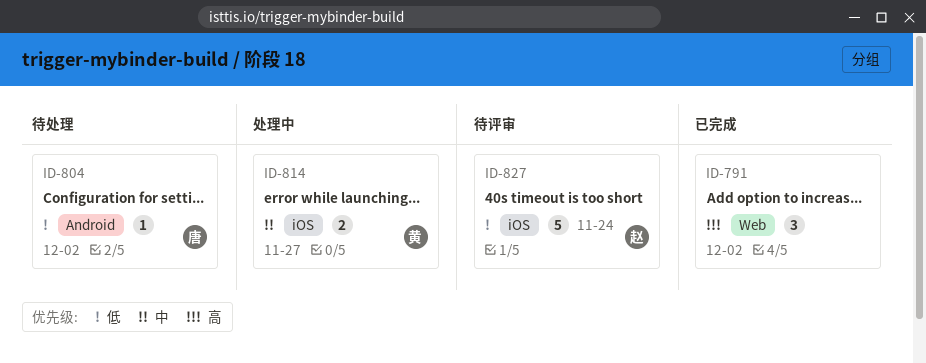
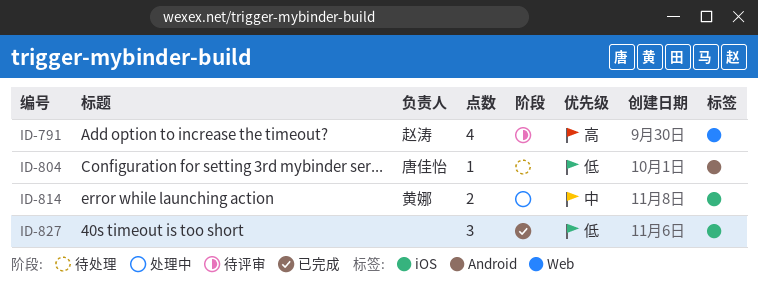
ID-791, status: 已完成 -> 待评审
ID-791, owner: none -> 赵涛
ID-791, estimate: 3 -> 4
ID-827, status: 待评审 -> 已完成
ID-827, owner: 赵涛 -> none
ID-827, estimate: 5 -> 3

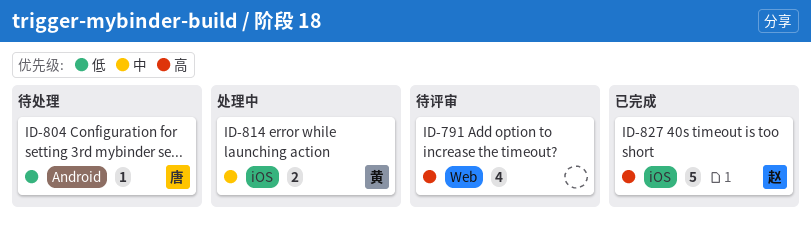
ID-791, owner: 赵涛 -> none
ID-827, owner: none -> 赵涛
ID-827, priority: 低 -> 高
ID-827, estimate: 3 -> 5

